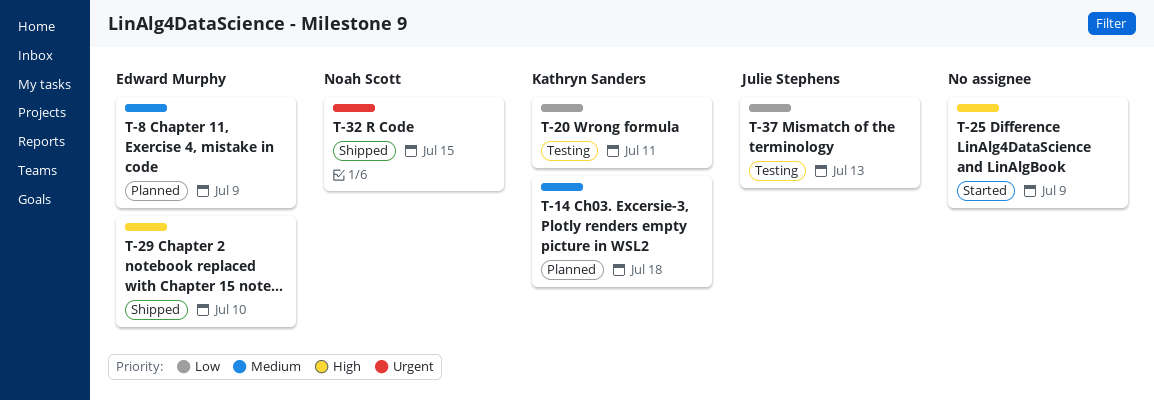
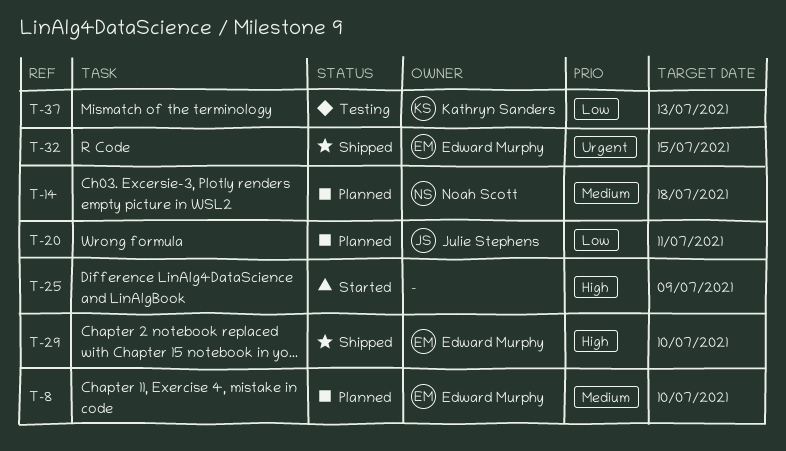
T-8, due: Jul 9 -> Jul 10
T-14, owner: Kathryn Sanders -> Noah Scott
T-20, status: Testing -> Planned
T-20, owner: Kathryn Sanders -> Julie Stephens
T-32, owner: Noah Scott -> Edward Murphy
T-37, owner: Julie Stephens -> Kathryn Sanders

